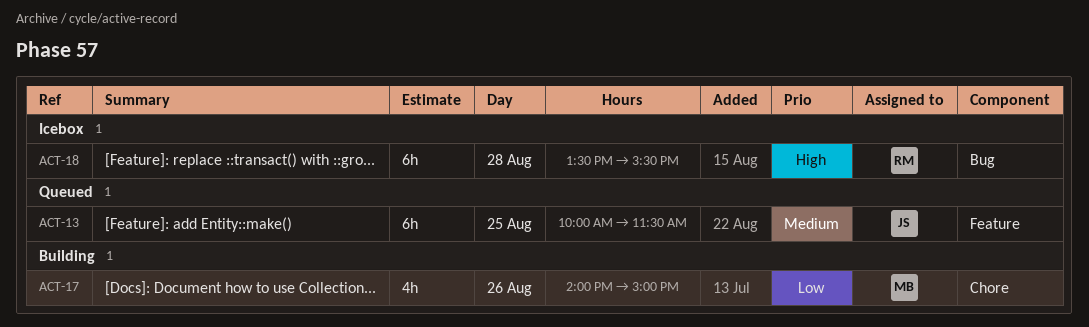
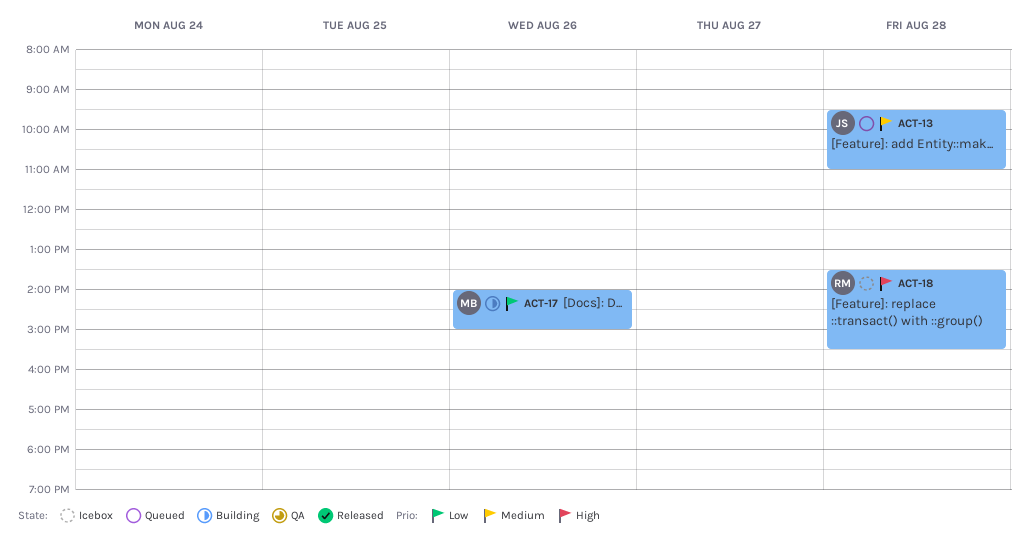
ACT-13, day: Aug 25 -> Aug 28
ACT-13, begins: 10:00 -> 09:30
ACT-13, ends: 11:30 -> 11:00

